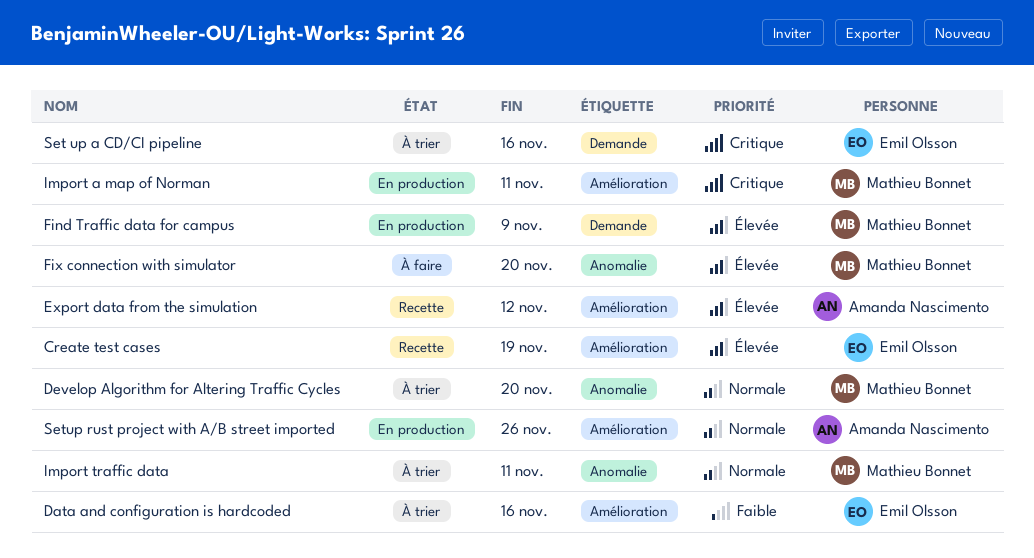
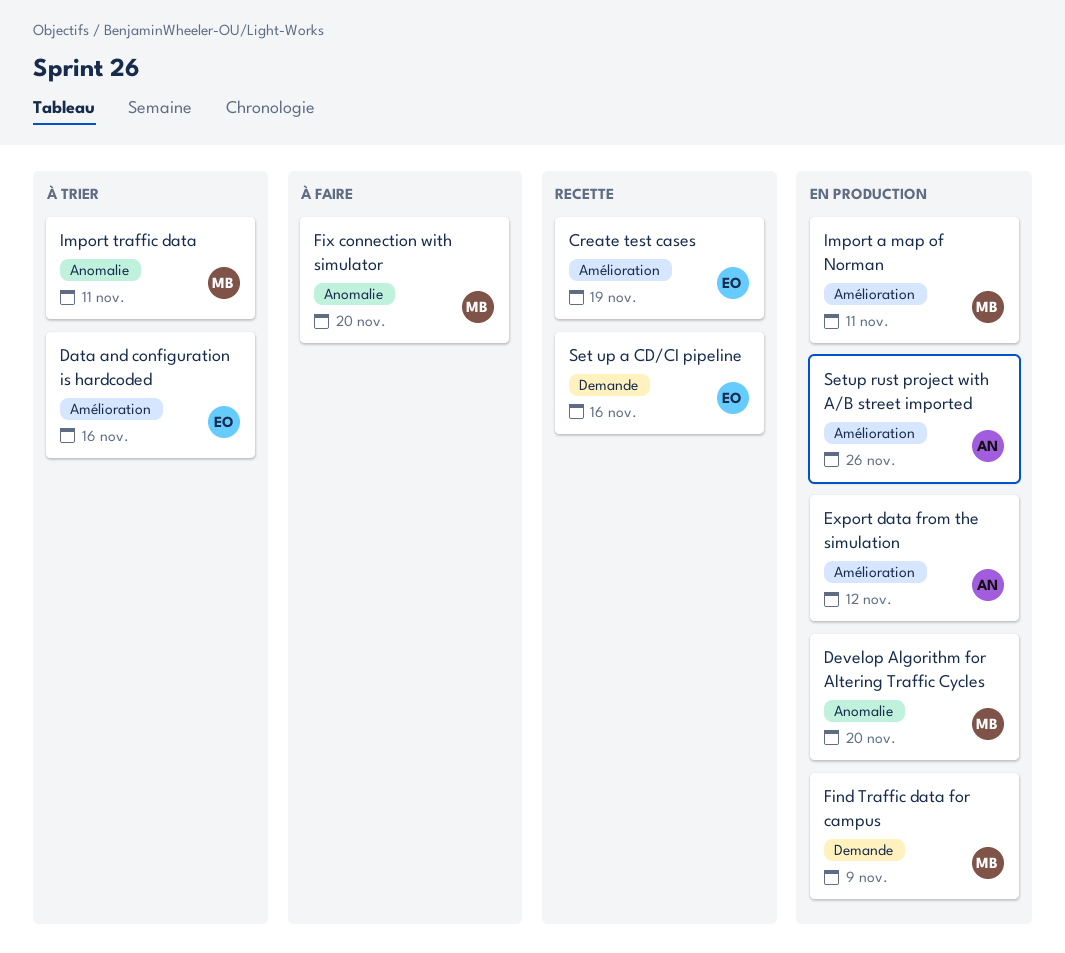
Develop Algorithm for Altering Traffic Cycles, status: À trier -> En production
Export data from the simulation, status: Recette -> En production
Set up a CD/CI pipeline, status: À trier -> Recette

